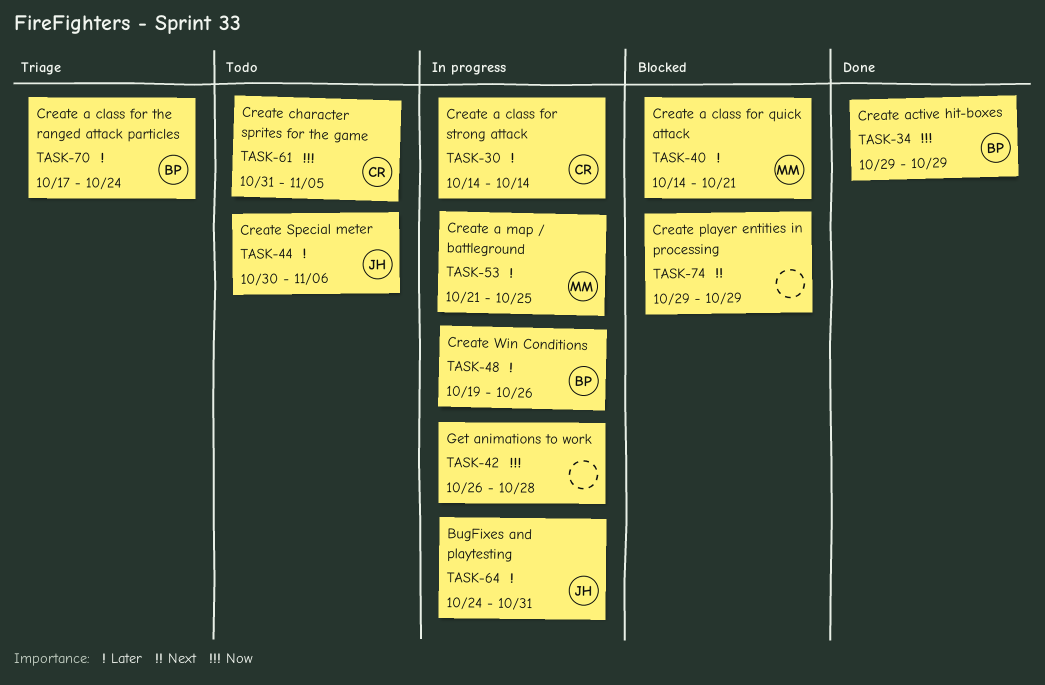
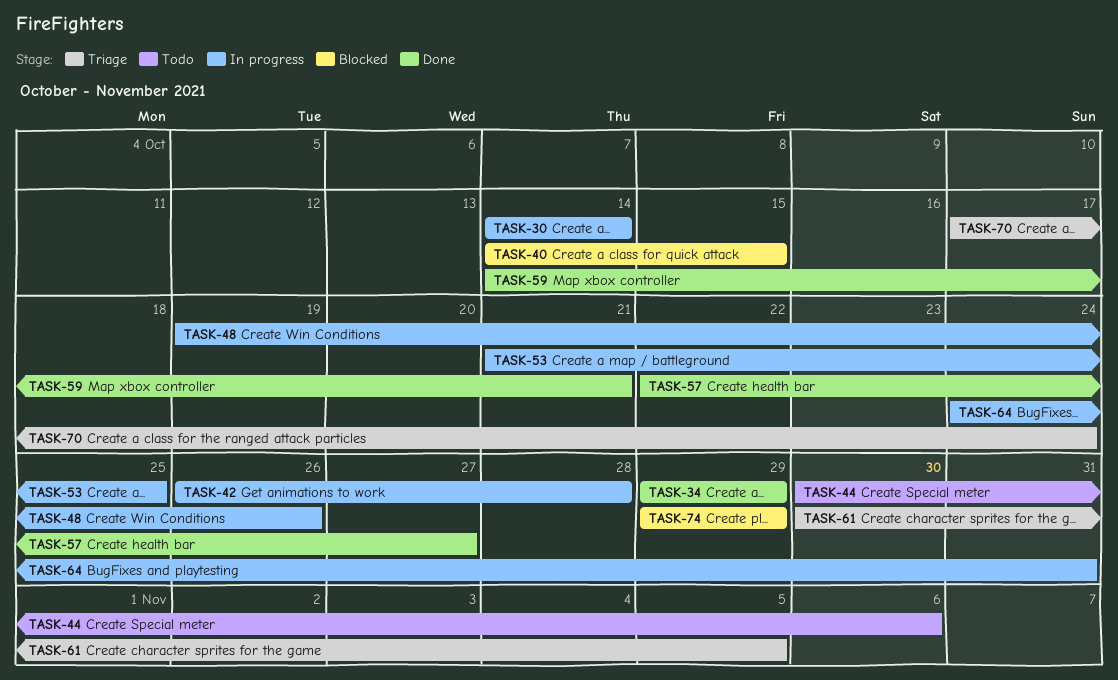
TASK-40, due: Oct 21 -> Oct 15
TASK-57: none -> present
TASK-59: none -> present
TASK-61, status: Todo -> Triage
TASK-61, start: Oct 31 -> Oct 30

